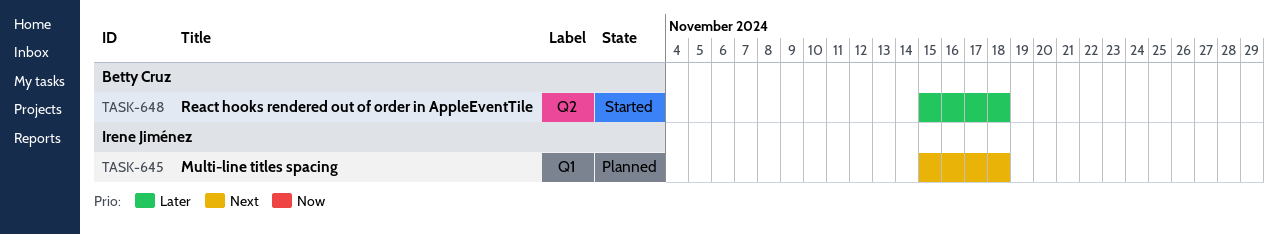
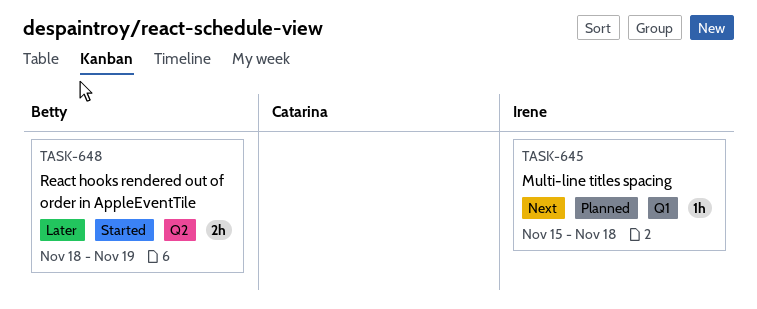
TASK-648, start: Nov 15 -> Nov 18
TASK-648, due: Nov 18 -> Nov 19

